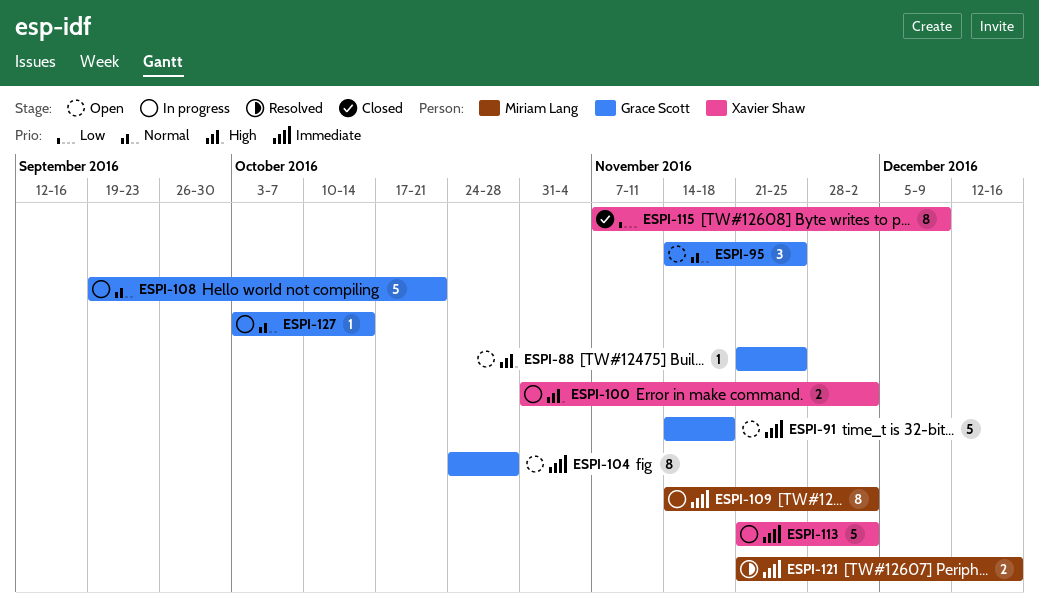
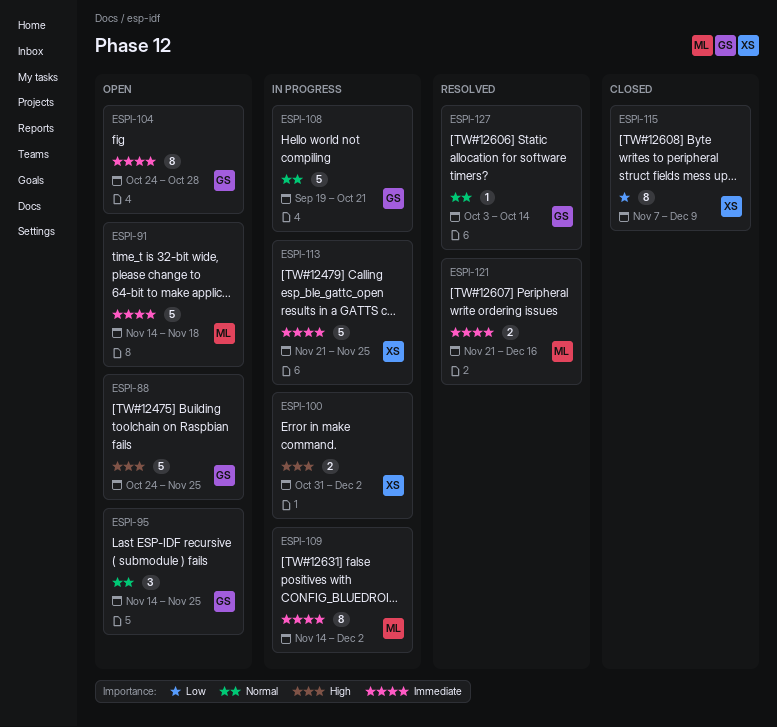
ESPI-88, estimate: 1 -> 5
ESPI-88, start: Nov 21 -> Oct 24
ESPI-91, owner: Grace Scott -> Miriam Lang
ESPI-113, due: Dec 2 -> Nov 25
ESPI-127, status: In progress -> Resolved

